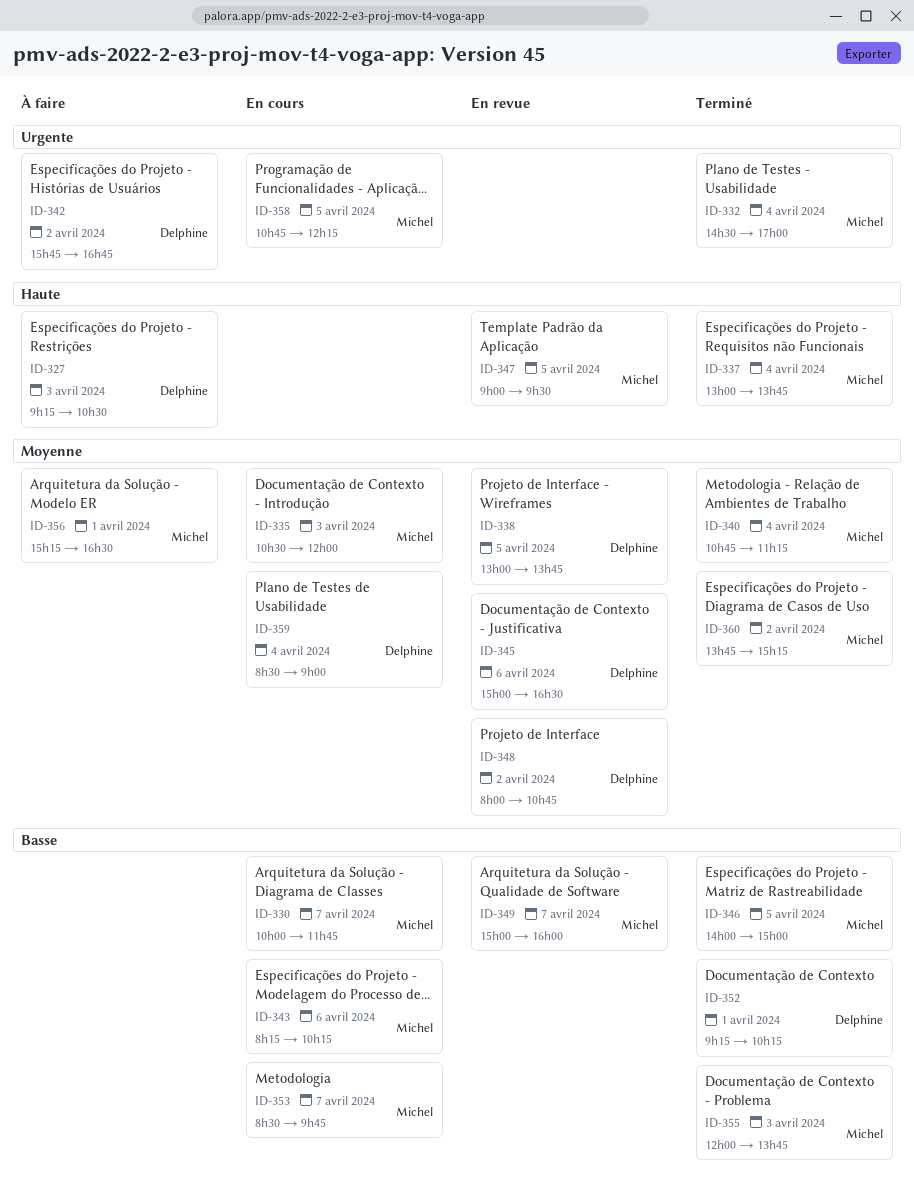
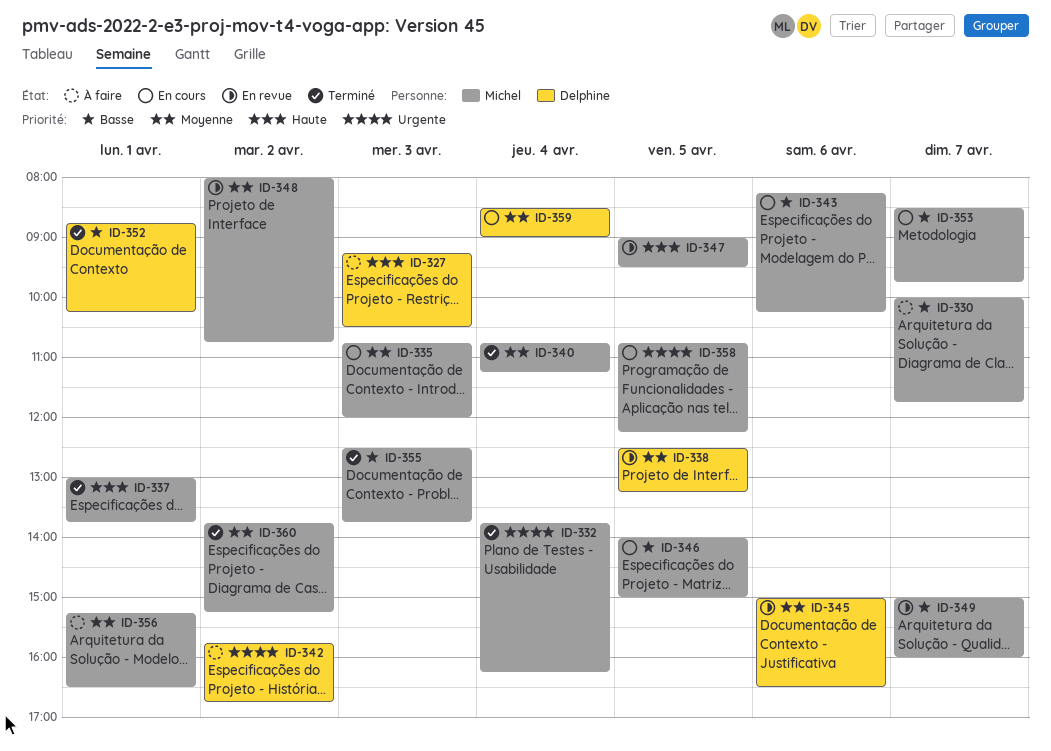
ID-330, status: En cours -> À faire
ID-332, begins: 14:30 -> 13:45
ID-332, ends: 17:00 -> 16:15
ID-335, begins: 10:30 -> 10:45
ID-337, day: Apr 4 -> Apr 1
ID-338, begins: 13:00 -> 12:30
ID-338, ends: 13:45 -> 13:15
ID-346, status: Terminé -> En cours
ID-348, owner: Delphine -> Michel
ID-352, begins: 09:15 -> 08:45
ID-355, begins: 12:00 -> 12:30

